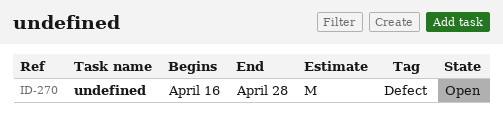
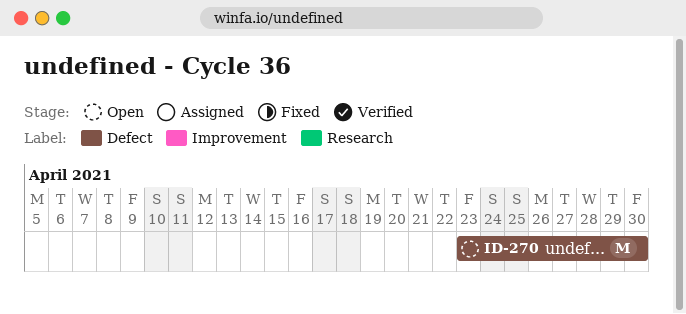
ID-270, start: Apr 16 -> Apr 23
ID-270, due: Apr 28 -> Apr 30

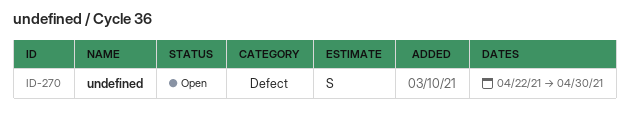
ID-270, estimate: M -> S
ID-270, start: Apr 23 -> Apr 22

